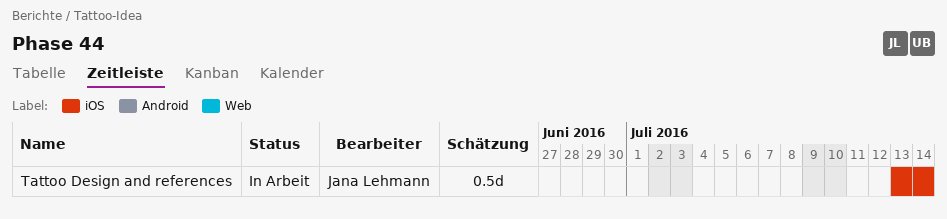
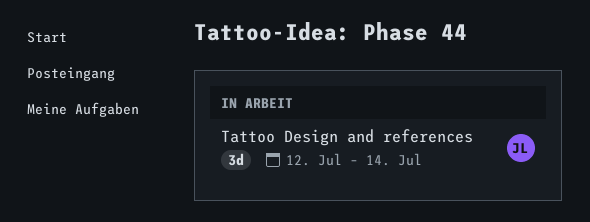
Tattoo Design and references, estimate: 0.5d -> 3d
Tattoo Design and references, start: Jul 13 -> Jul 12

